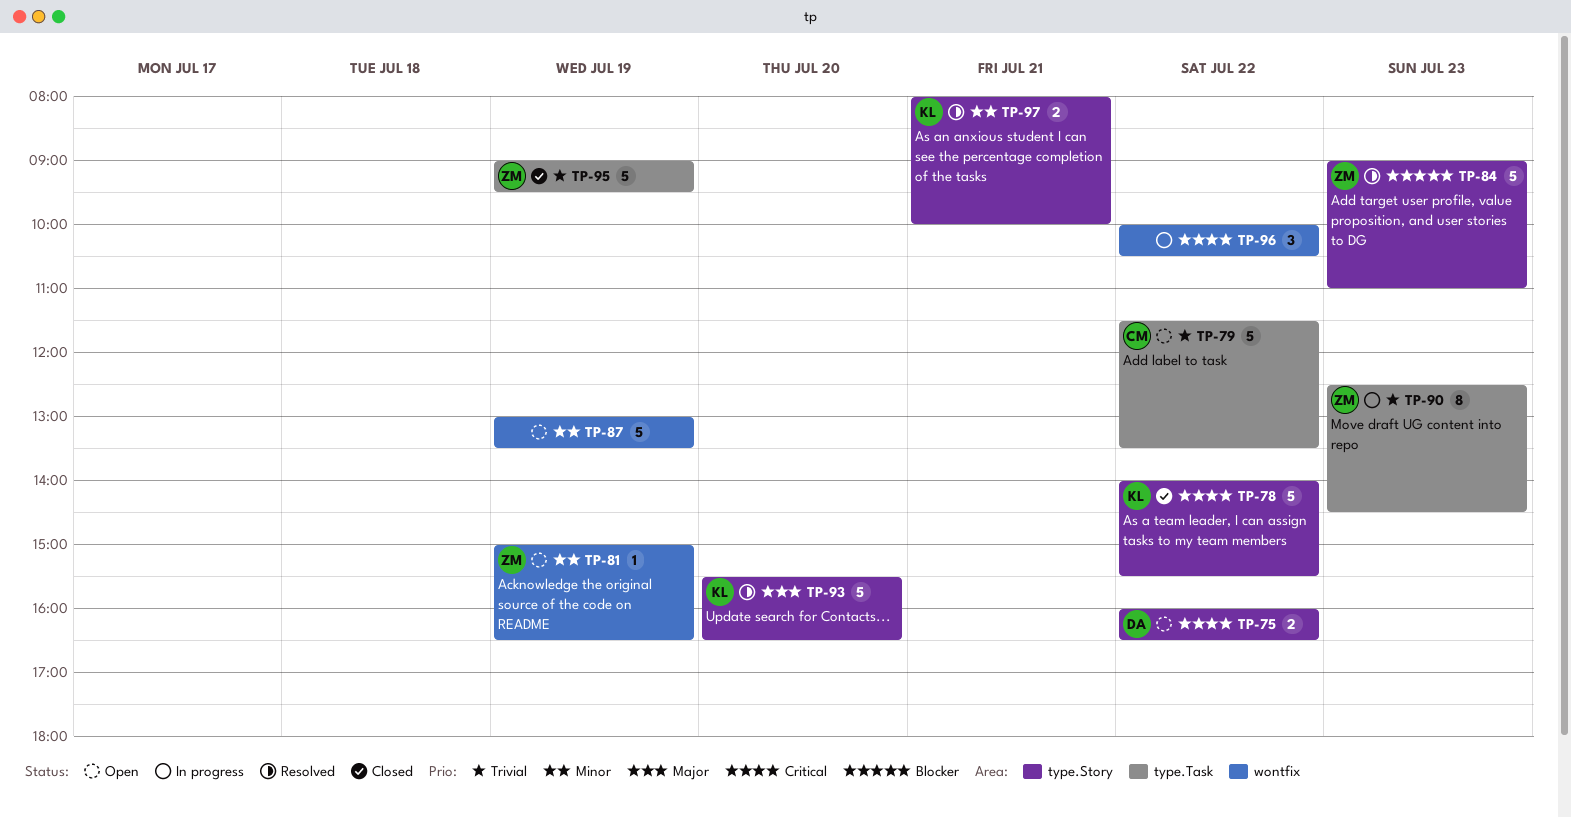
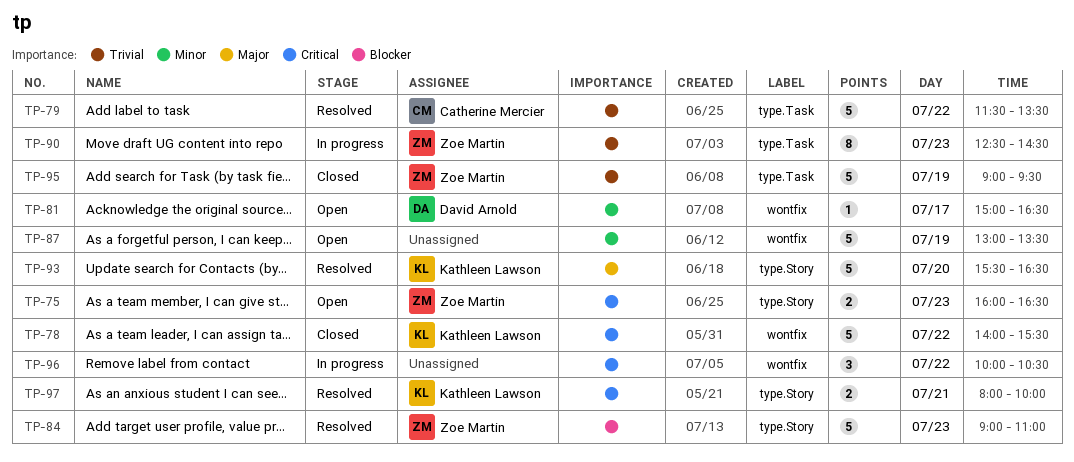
TP-75, owner: David Arnold -> Zoe Martin
TP-75, day: Jul 22 -> Jul 23
TP-78, label: type.Story -> wontfix
TP-79, status: Open -> Resolved
TP-81, owner: Zoe Martin -> David Arnold
TP-81, day: Jul 19 -> Jul 17
TP-97, priority: Minor -> Critical

